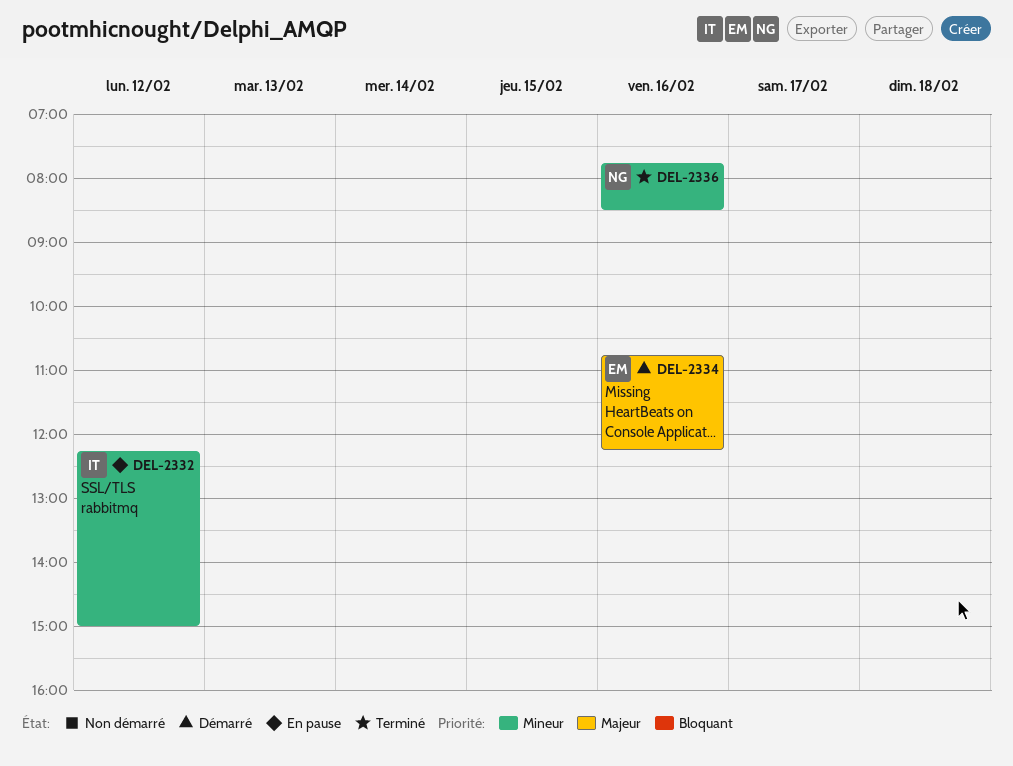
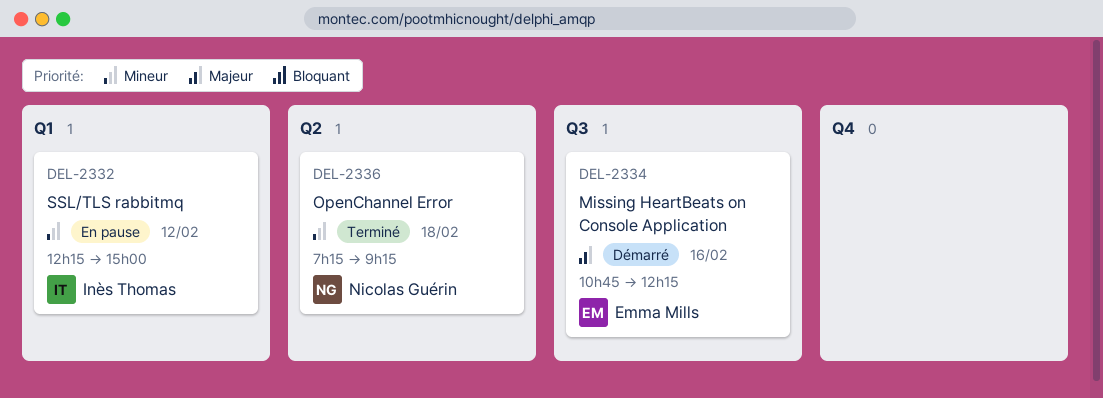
DEL-2336, day: Feb 16 -> Feb 18
DEL-2336, begins: 07:45 -> 07:15
DEL-2336, ends: 08:30 -> 09:15

